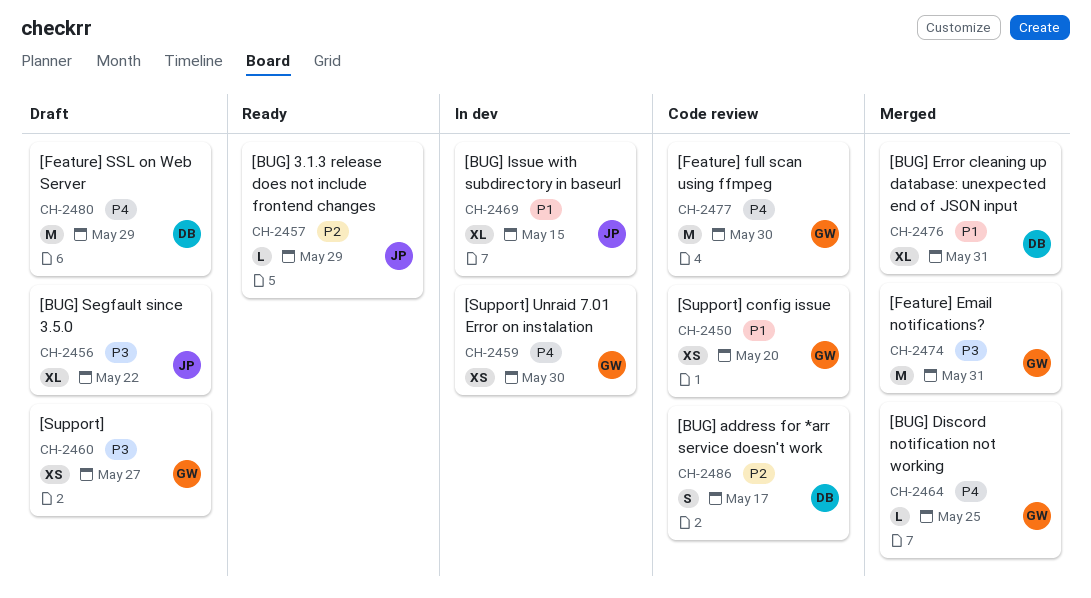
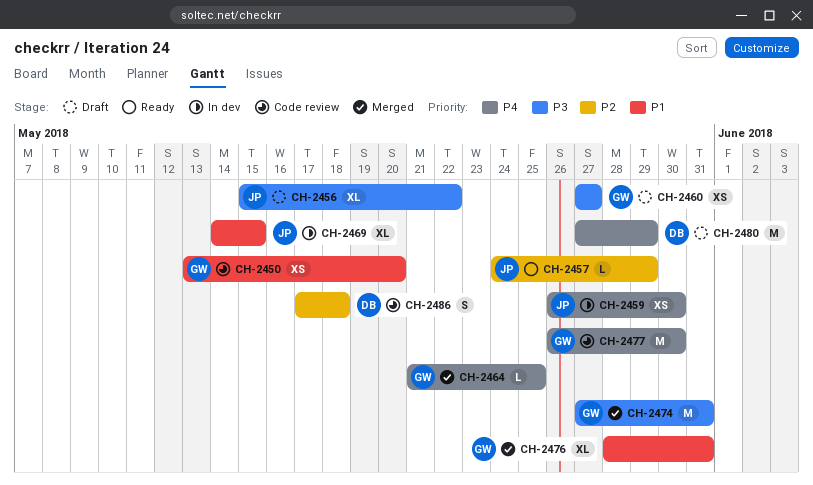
CH-2459, owner: GW -> JP
CH-2476, owner: DB -> GW
CH-2486, due: May 17 -> May 18

